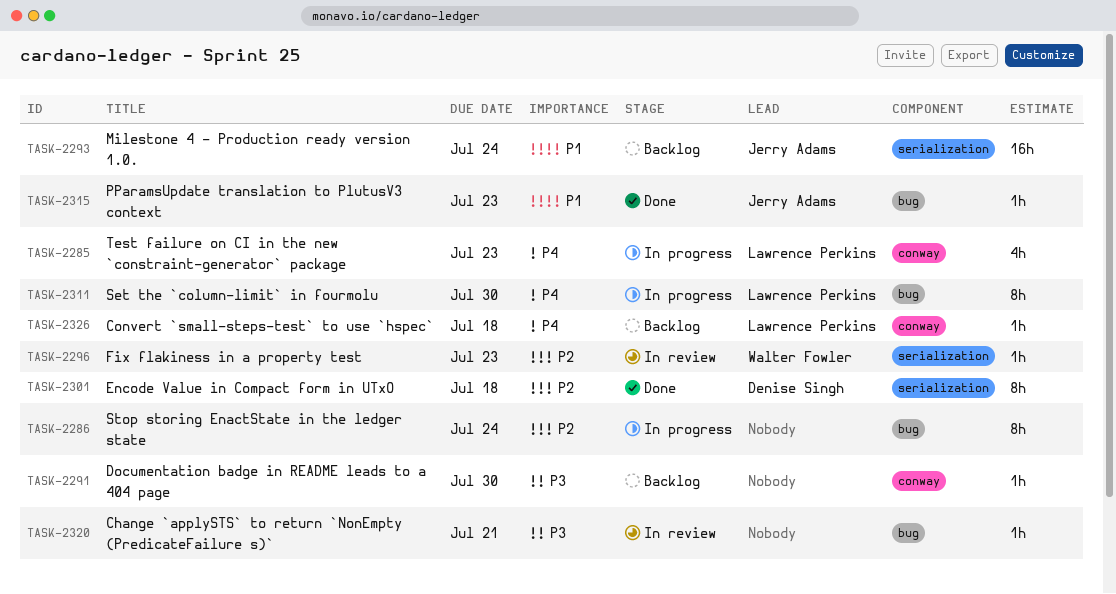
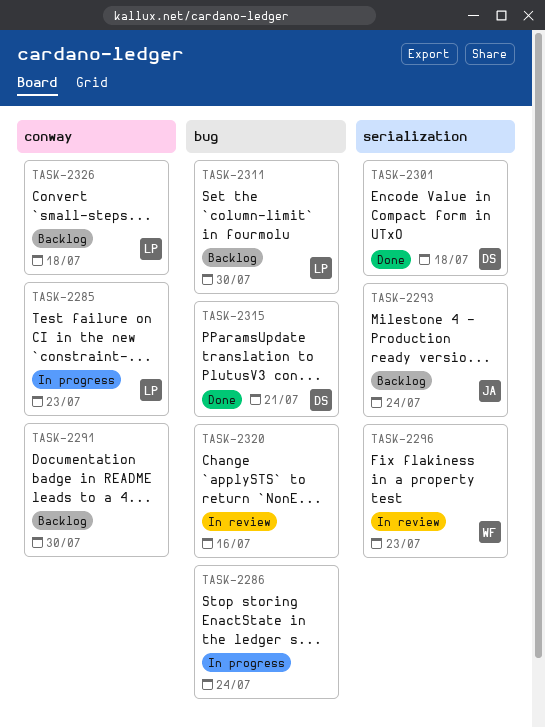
TASK-2311, status: In progress -> Backlog
TASK-2315, owner: Jerry Adams -> Denise Singh
TASK-2315, due: Jul 23 -> Jul 21
TASK-2320, due: Jul 21 -> Jul 16

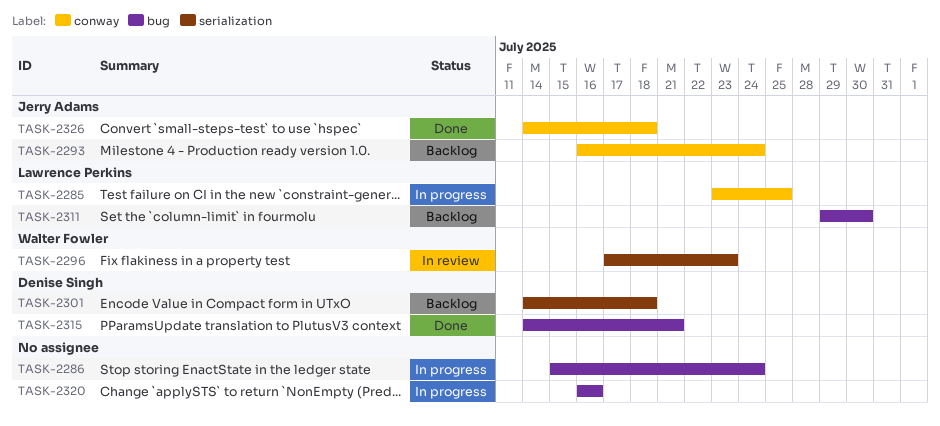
TASK-2285, due: Jul 23 -> Jul 25
TASK-2291: present -> none
TASK-2293, label: serialization -> conway
TASK-2301, status: Done -> Backlog
TASK-2320, status: In review -> In progress
TASK-2326, status: Backlog -> Done
TASK-2326, owner: Lawrence Perkins -> Jerry Adams

